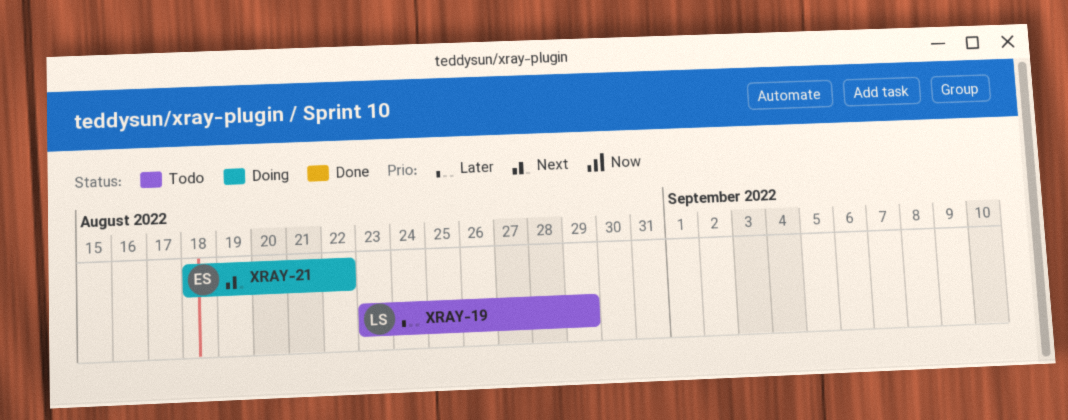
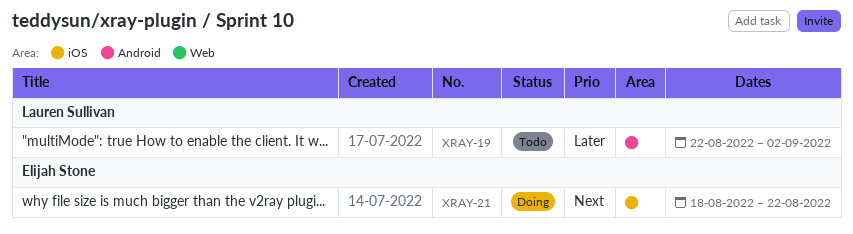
XRAY-19, start: Aug 23 -> Aug 22
XRAY-19, due: Aug 29 -> Sep 2

